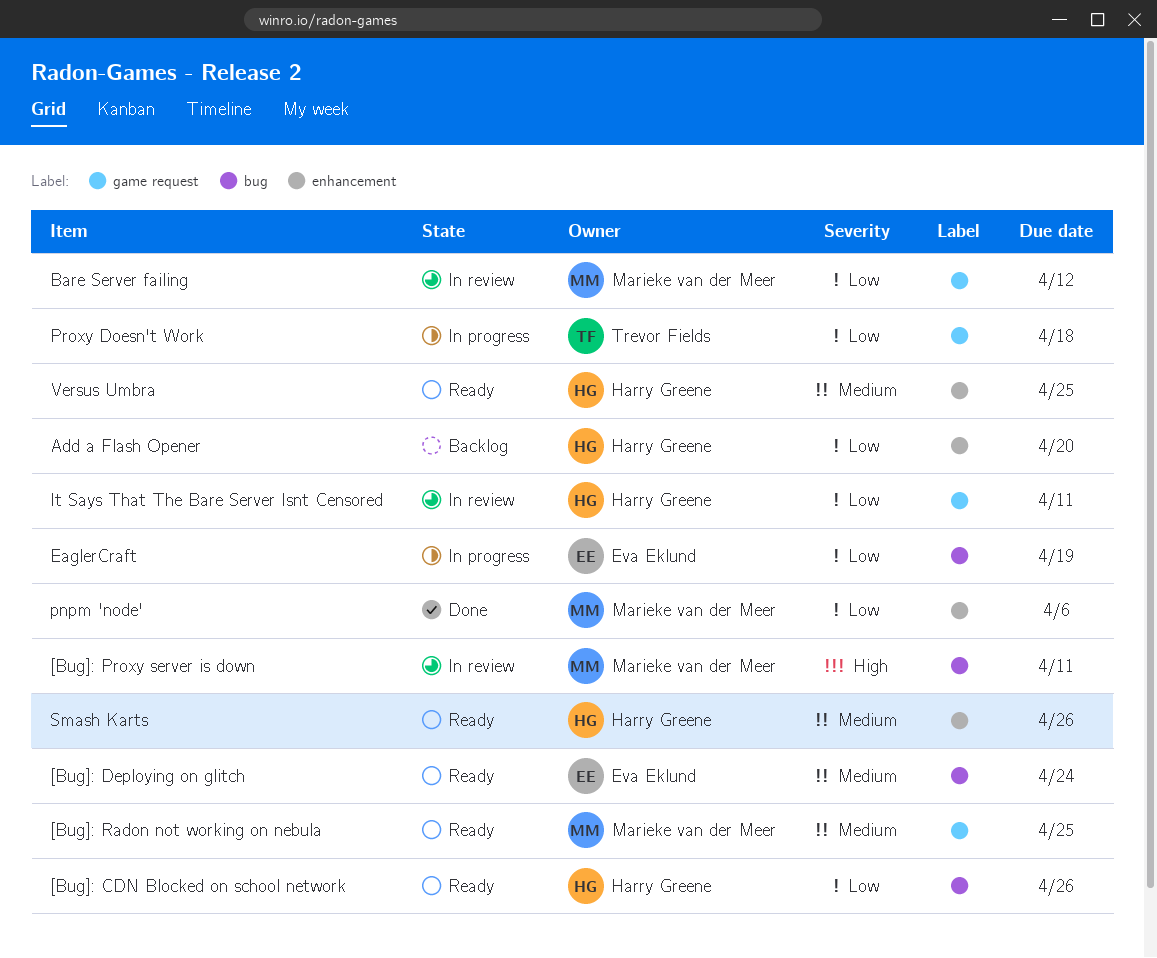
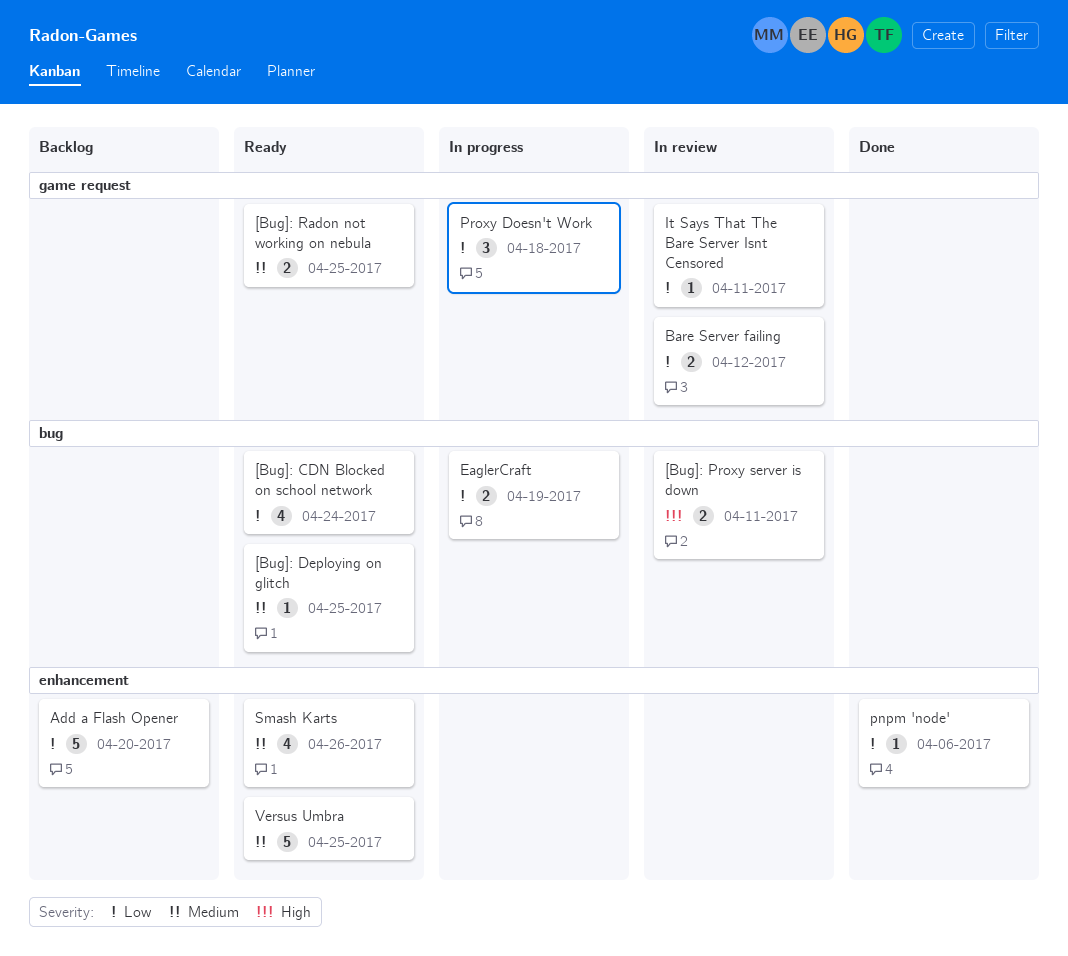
[Bug]: CDN Blocked on school network, due: Apr 26 -> Apr 24
[Bug]: Deploying on glitch, due: Apr 24 -> Apr 25

